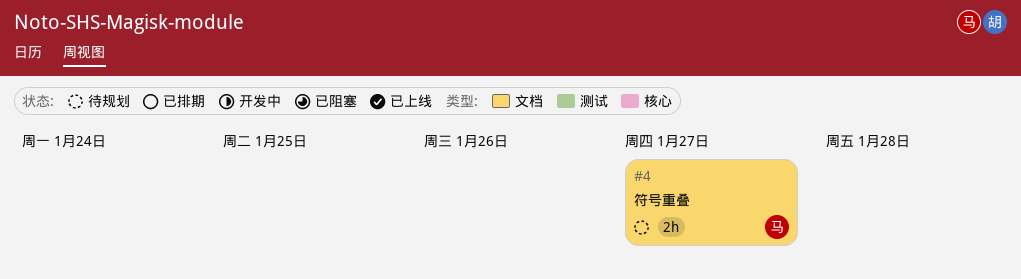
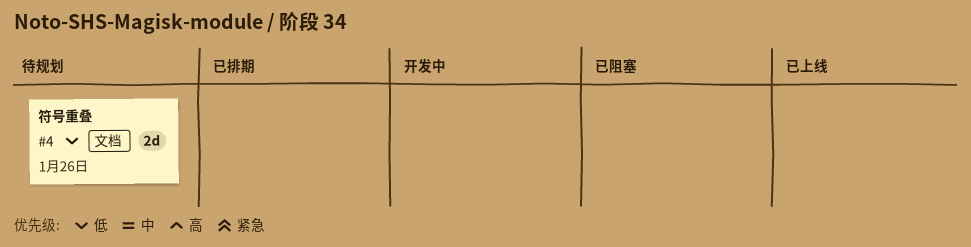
#4, estimate: 2h -> 2d
#4, due: Jan 27 -> Jan 26

